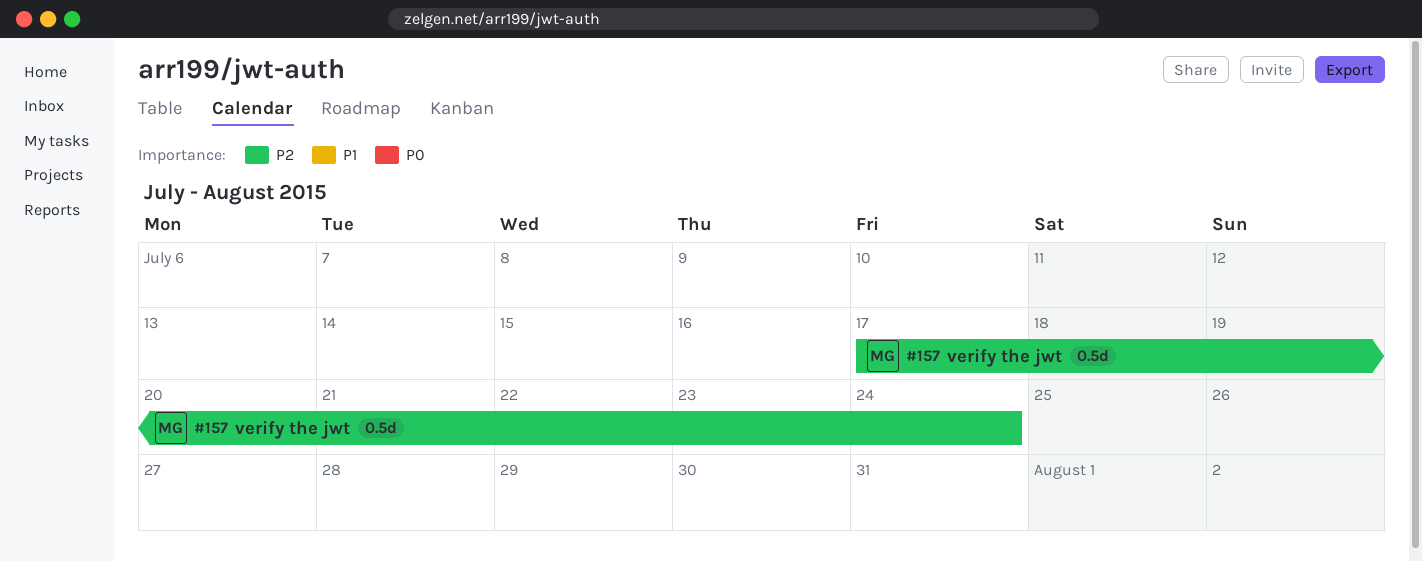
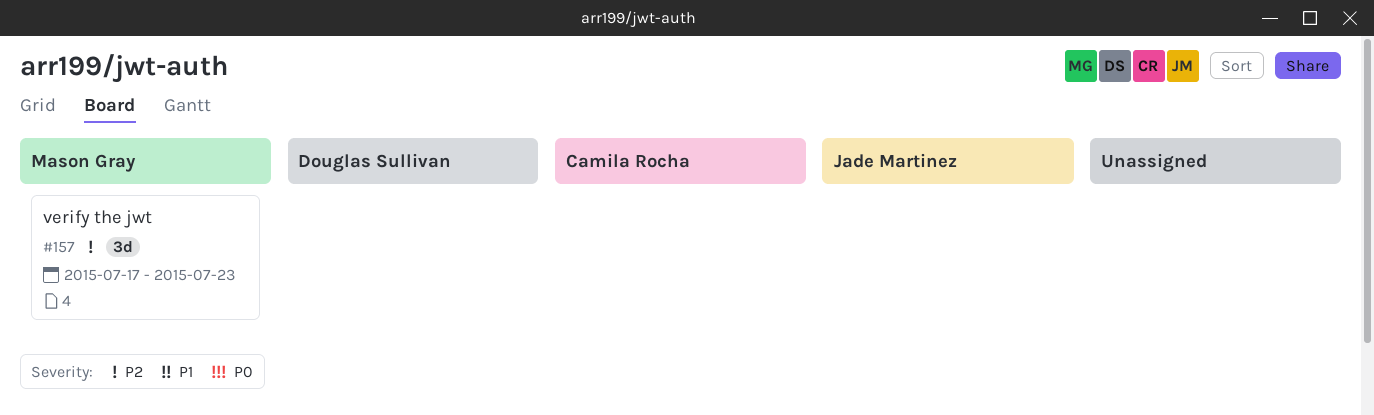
#157, estimate: 0.5d -> 3d
#157, due: Jul 24 -> Jul 23

